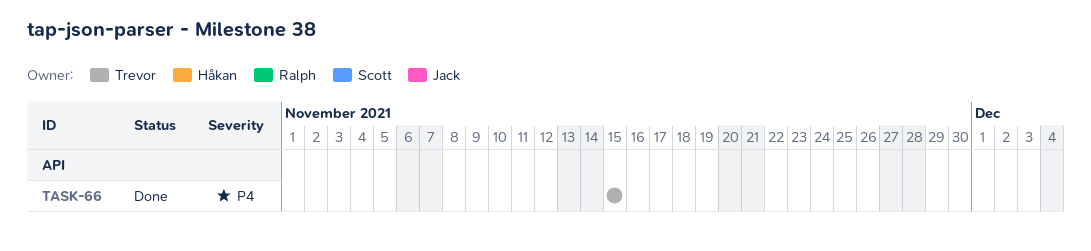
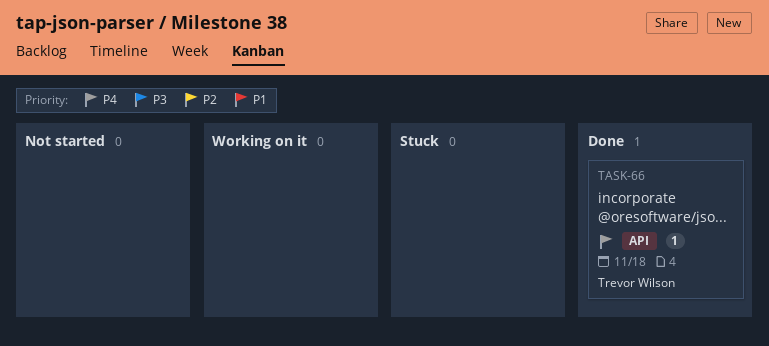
TASK-66, due: Nov 15 -> Nov 18

